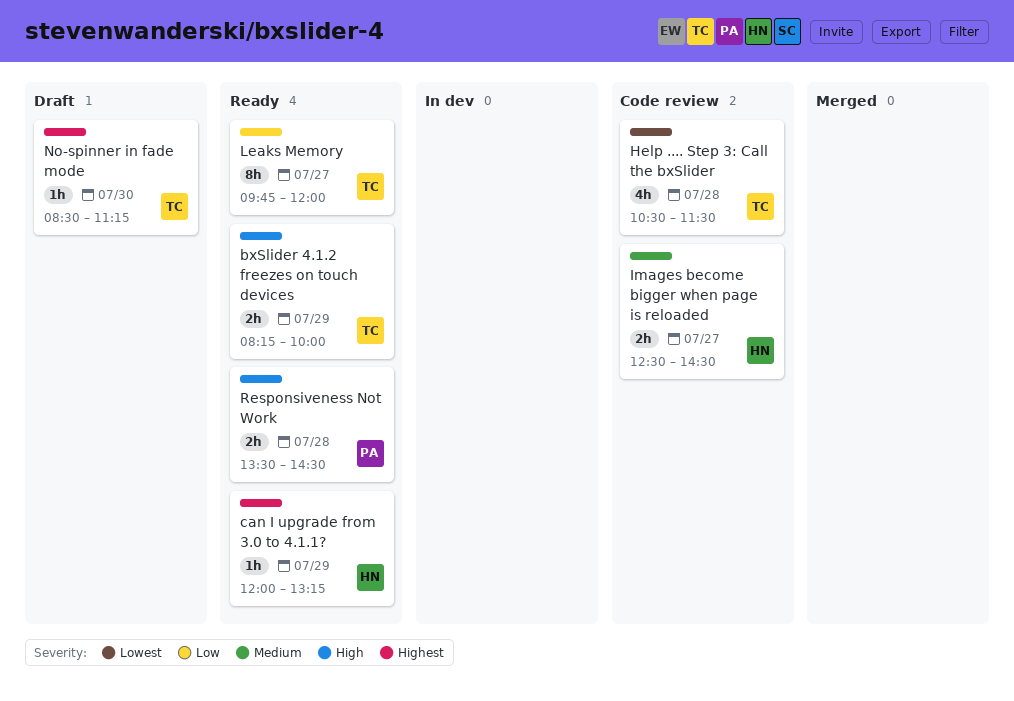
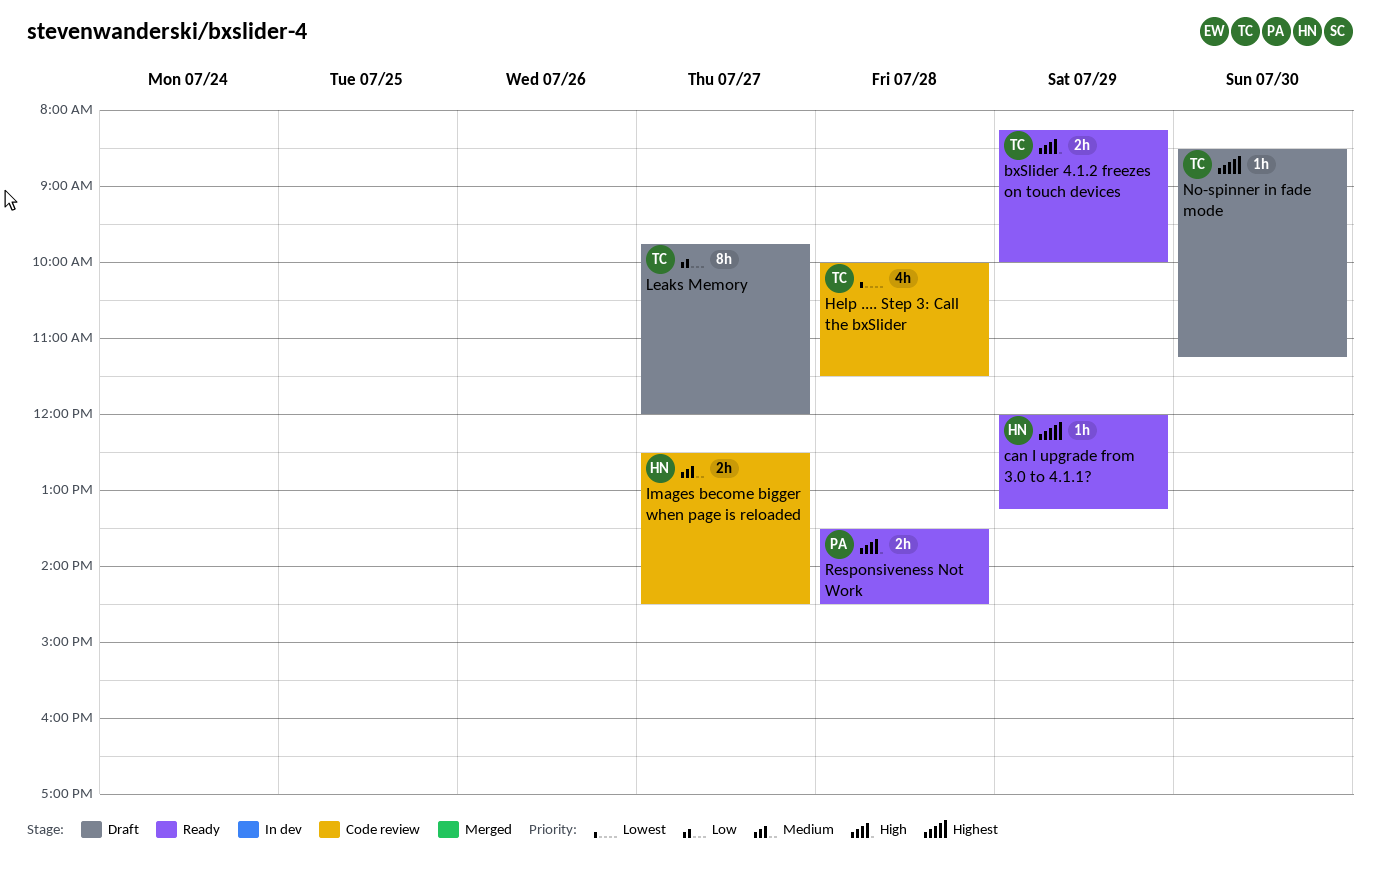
Help .... Step 3: Call the bxSlider, begins: 10:30 -> 10:00
Leaks Memory, status: Ready -> Draft

